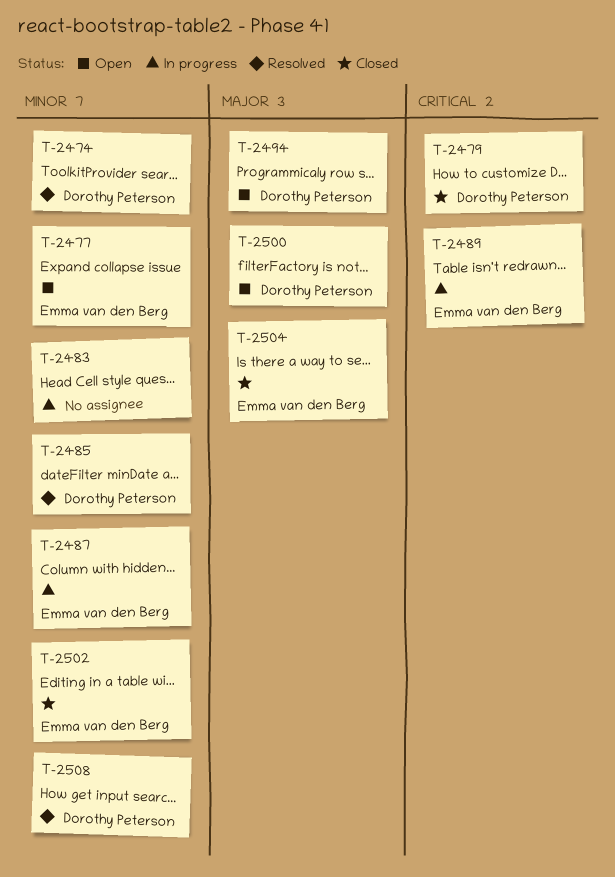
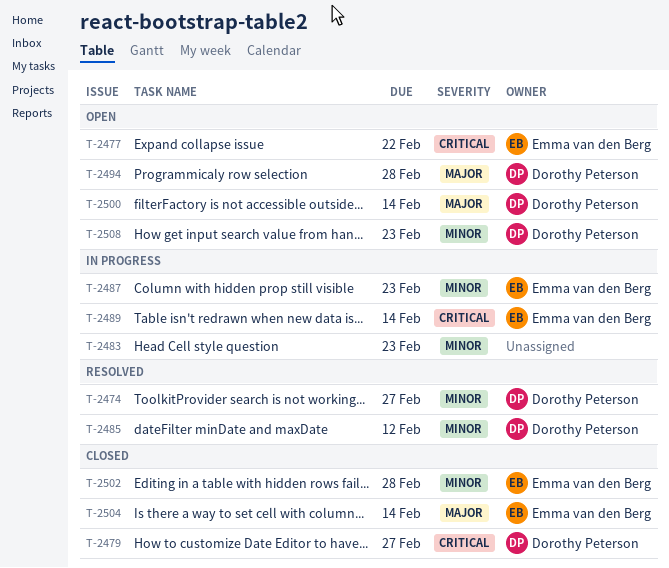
T-2477, priority: Minor -> Critical
T-2508, status: Resolved -> Open

